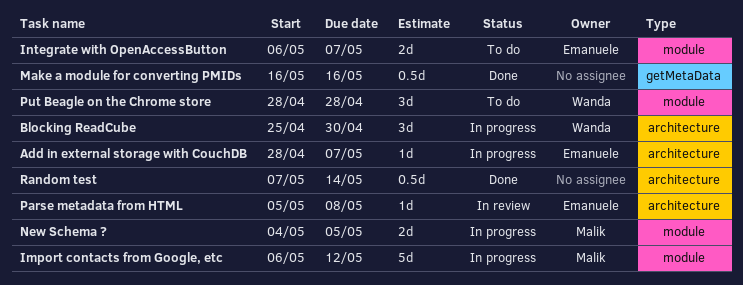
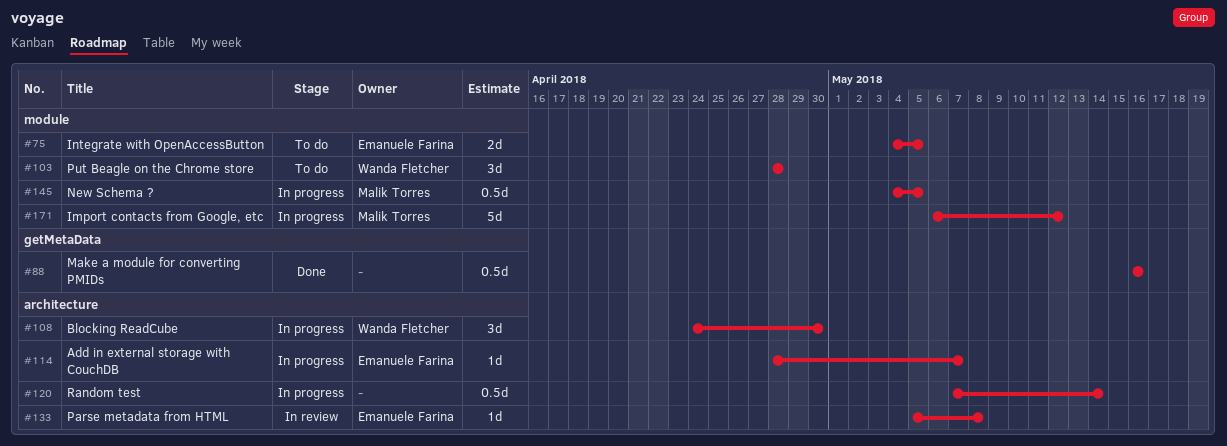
Blocking ReadCube, start: Apr 25 -> Apr 24
Integrate with OpenAccessButton, start: May 6 -> May 4
Integrate with OpenAccessButton, due: May 7 -> May 5
New Schema ?, estimate: 2d -> 0.5d
Random test, status: Done -> In progress

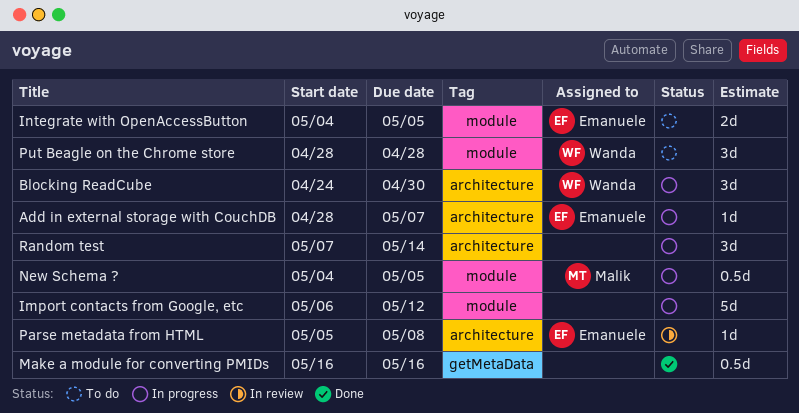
Import contacts from Google, etc, owner: Malik Torres -> none
Random test, estimate: 0.5d -> 3d

